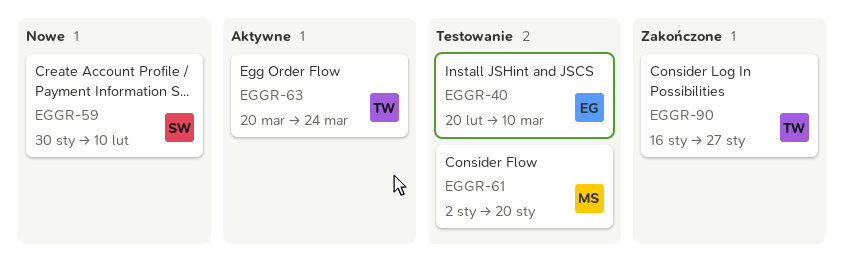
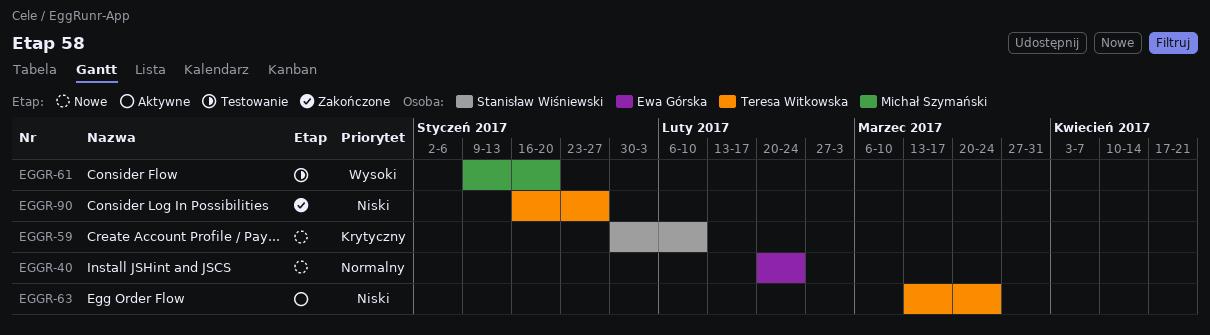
EGGR-40, status: Testowanie -> Nowe
EGGR-40, due: Mar 10 -> Feb 24
EGGR-61, start: Jan 2 -> Jan 9
EGGR-63, start: Mar 20 -> Mar 13

